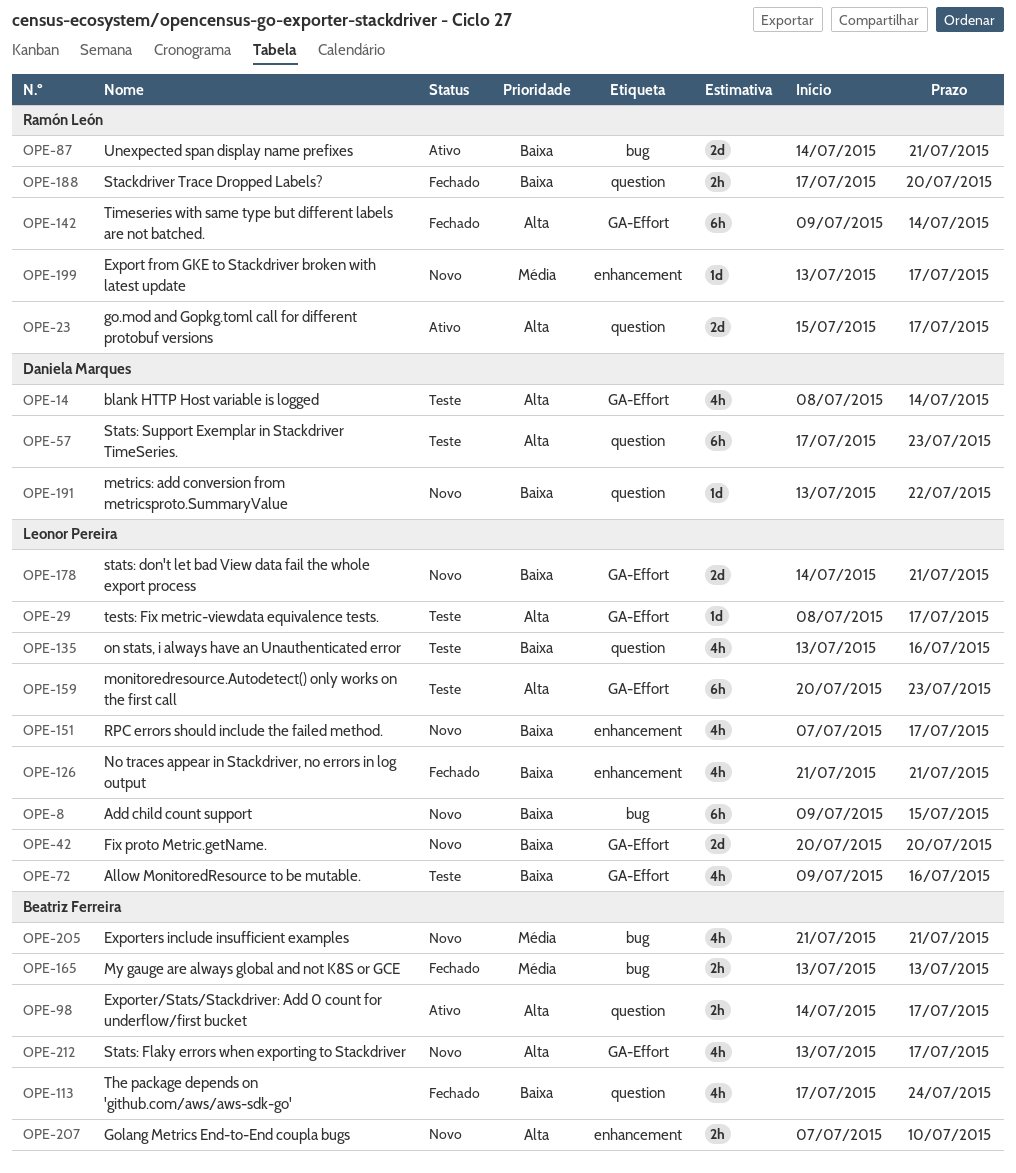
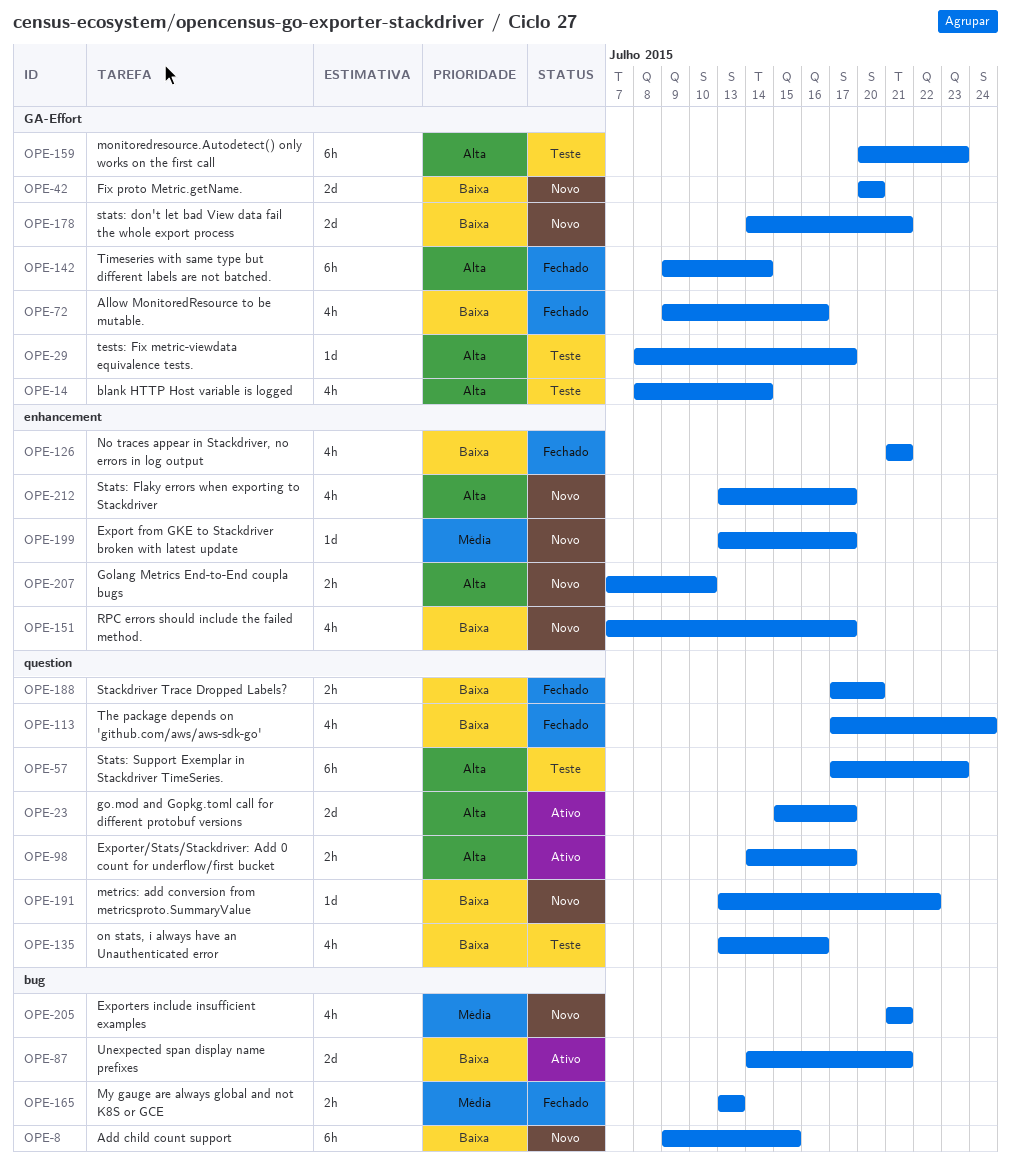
OPE-72, status: Teste -> Fechado
OPE-212, label: GA-Effort -> enhancement

